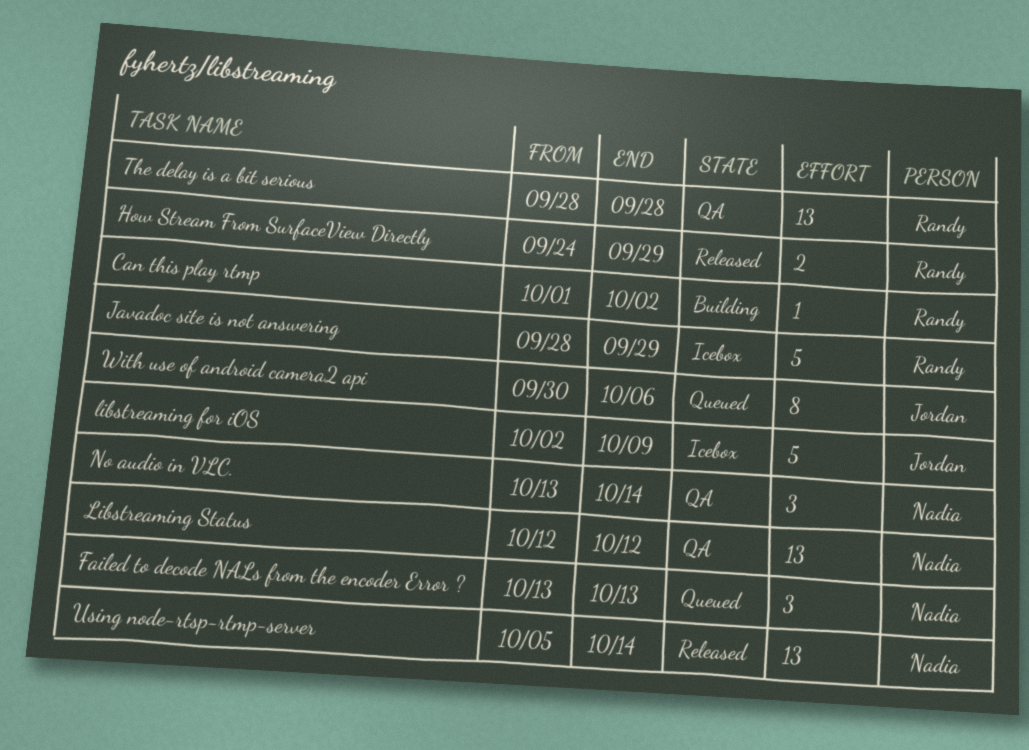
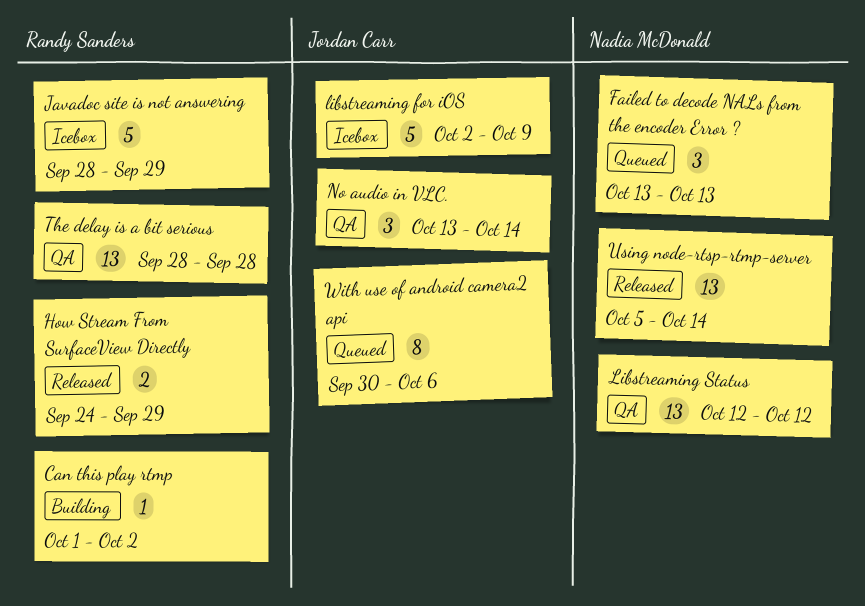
No audio in VLC., owner: Nadia McDonald -> Jordan Carr

